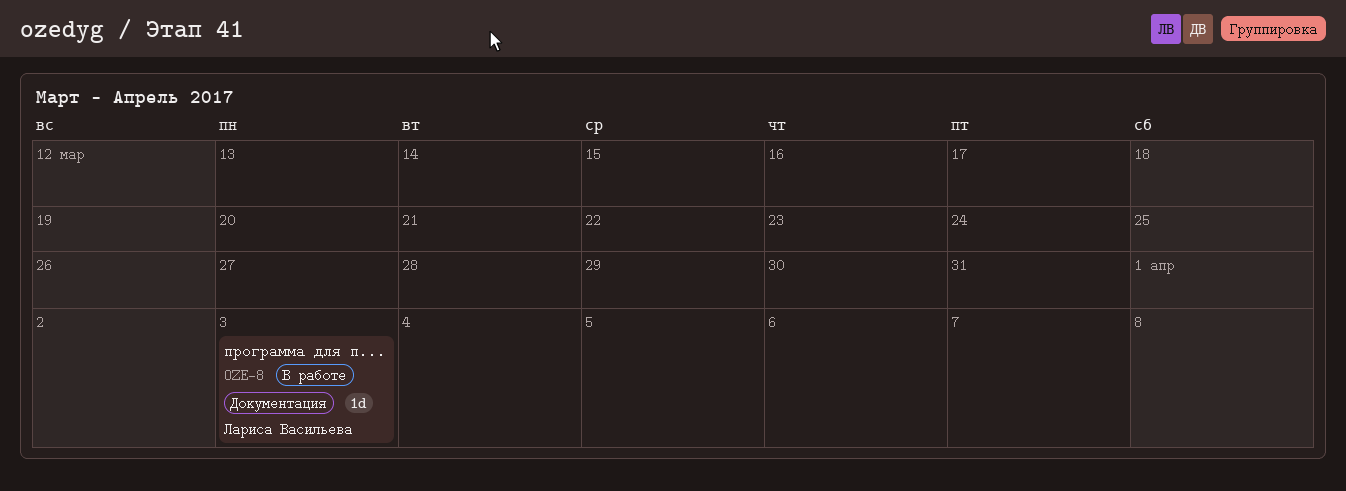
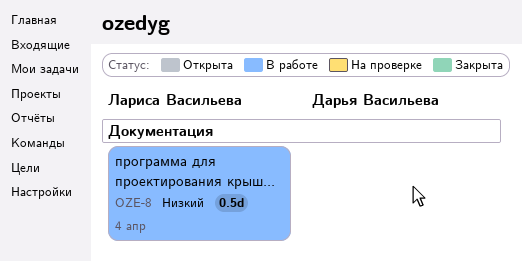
OZE-8, estimate: 1d -> 0.5d
OZE-8, due: Apr 3 -> Apr 4

